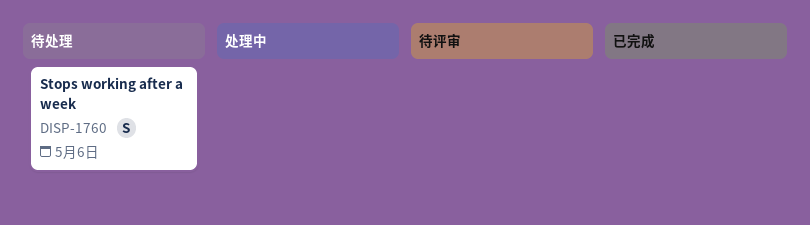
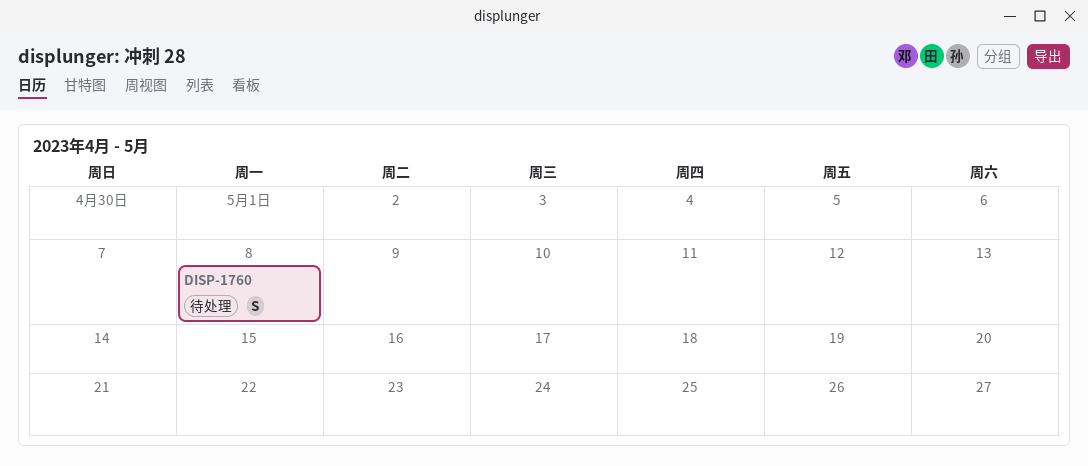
DISP-1760, due: May 6 -> May 8

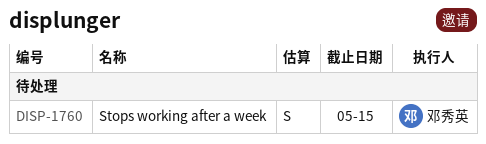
DISP-1760, due: May 8 -> May 15

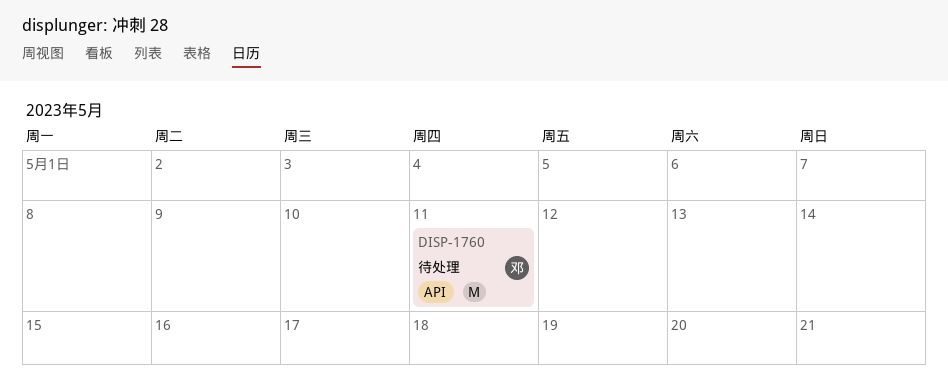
DISP-1760, estimate: S -> M
DISP-1760, due: May 15 -> May 11

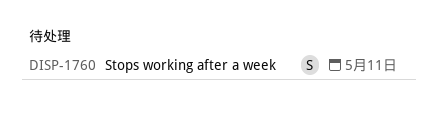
DISP-1760, estimate: M -> S

